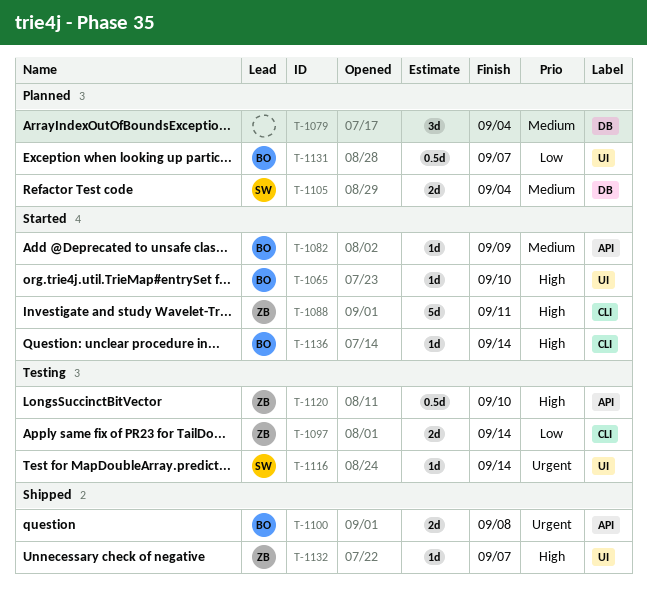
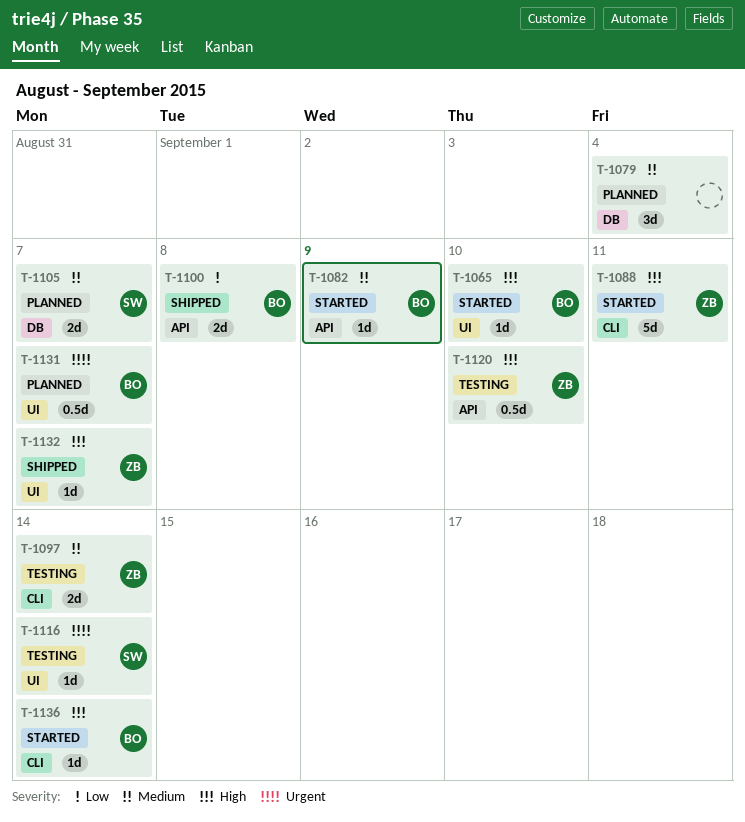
T-1097, priority: Low -> Medium
T-1100, priority: Urgent -> Low
T-1105, due: Sep 4 -> Sep 7
T-1131, priority: Low -> Urgent

